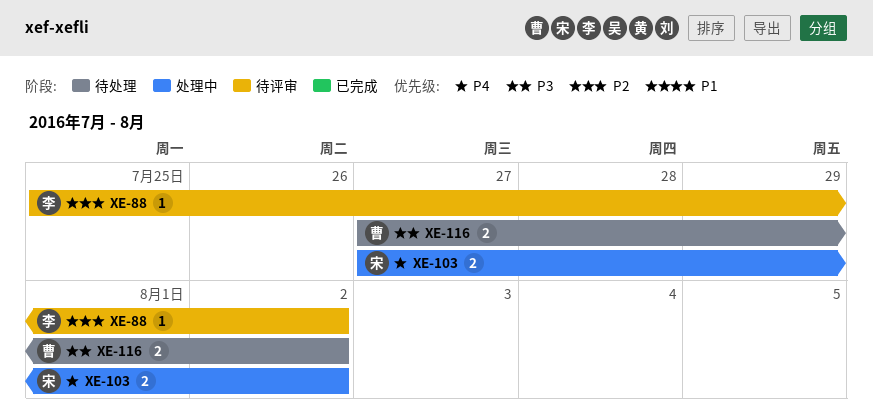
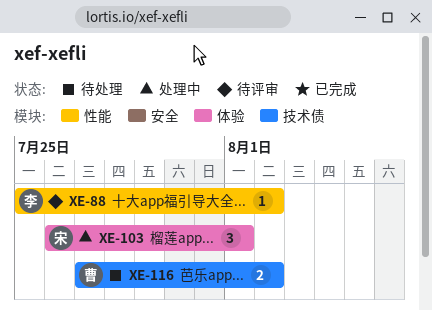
XE-103, estimate: 2 -> 3
XE-103, start: Jul 27 -> Jul 26
XE-103, due: Aug 2 -> Aug 1

